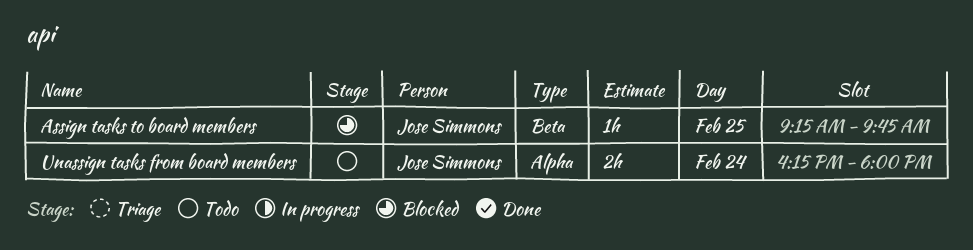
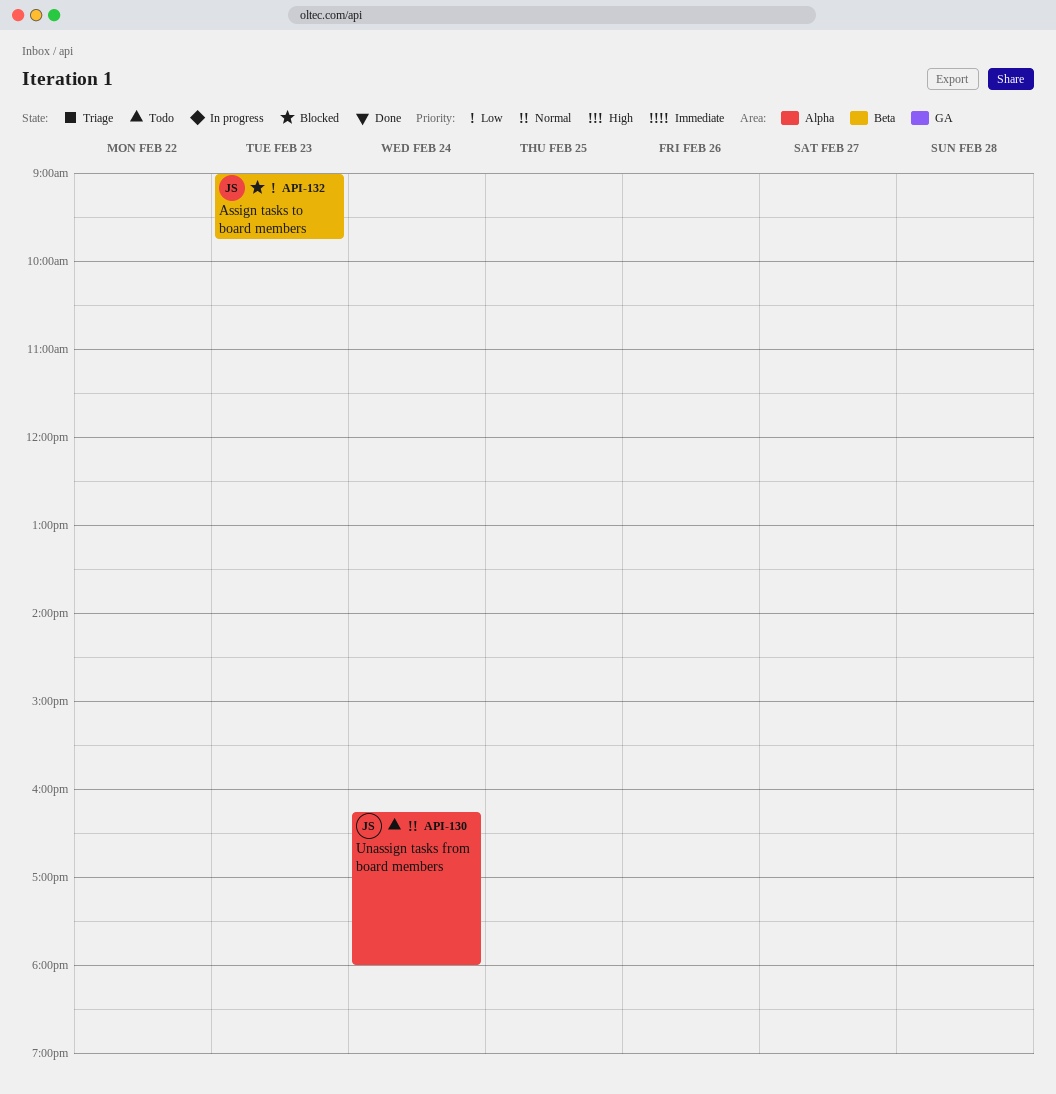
Assign tasks to board members, day: Feb 25 -> Feb 23
Assign tasks to board members, begins: 09:15 -> 09:00

